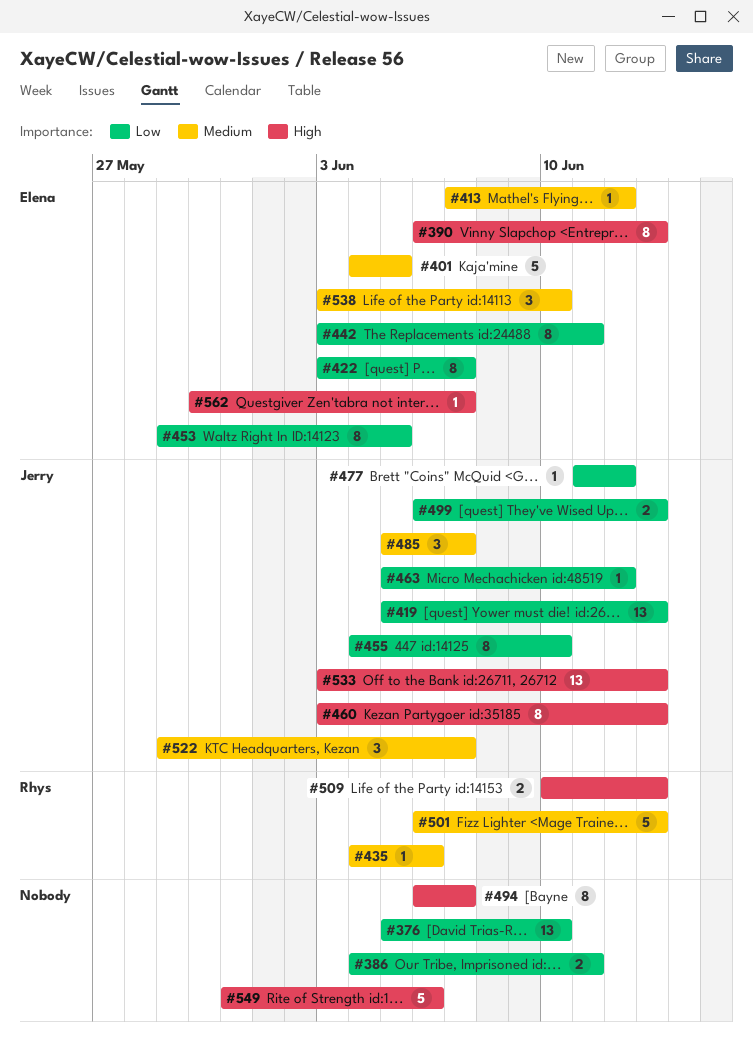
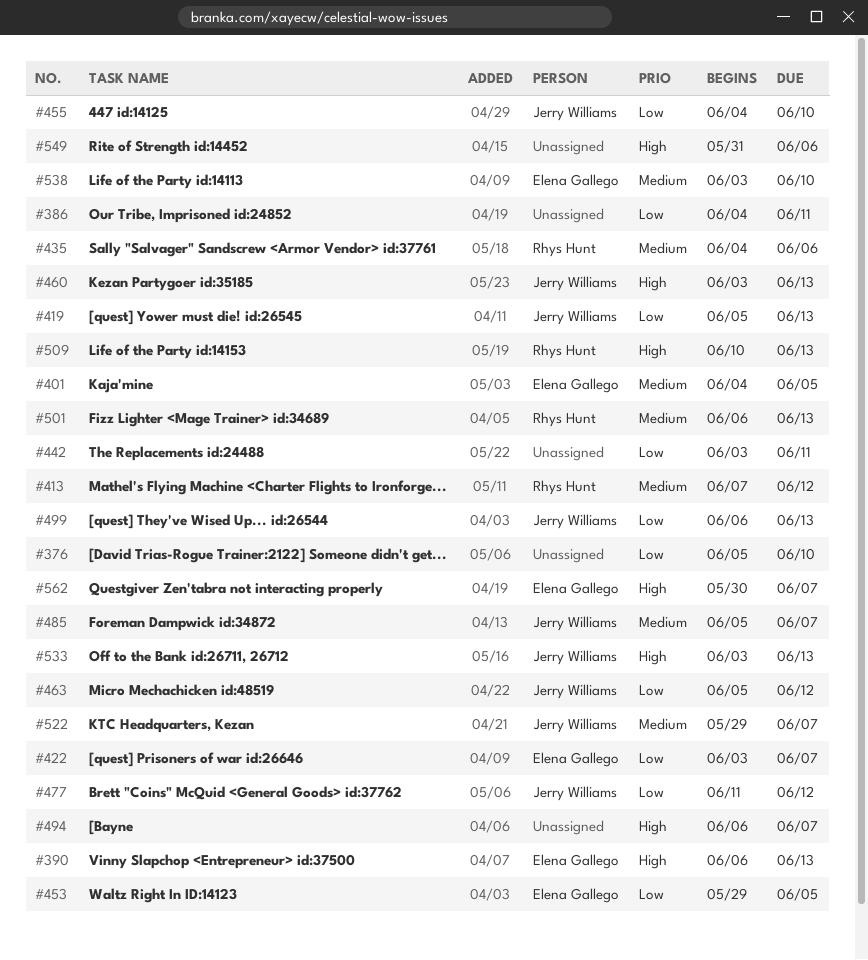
#413, owner: Elena Gallego -> Rhys Hunt
#442, owner: Elena Gallego -> none

